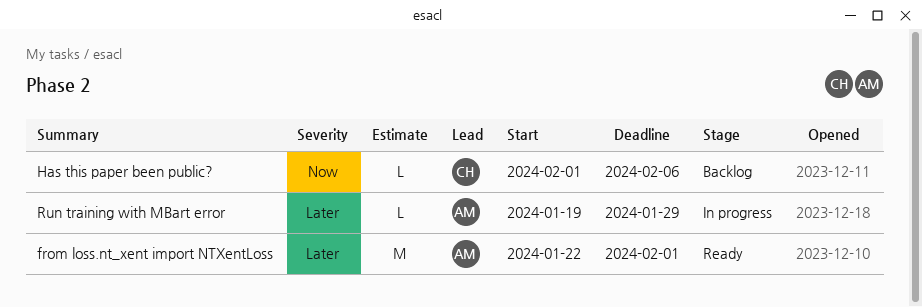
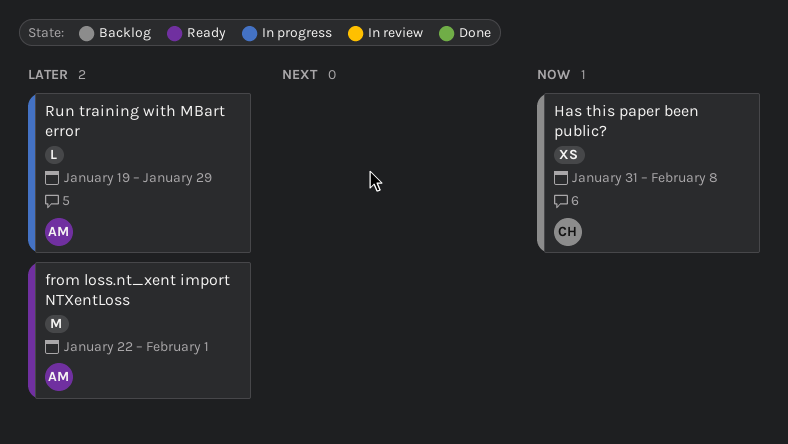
Has this paper been public?, estimate: L -> XS
Has this paper been public?, start: Feb 1 -> Jan 31
Has this paper been public?, due: Feb 6 -> Feb 8

